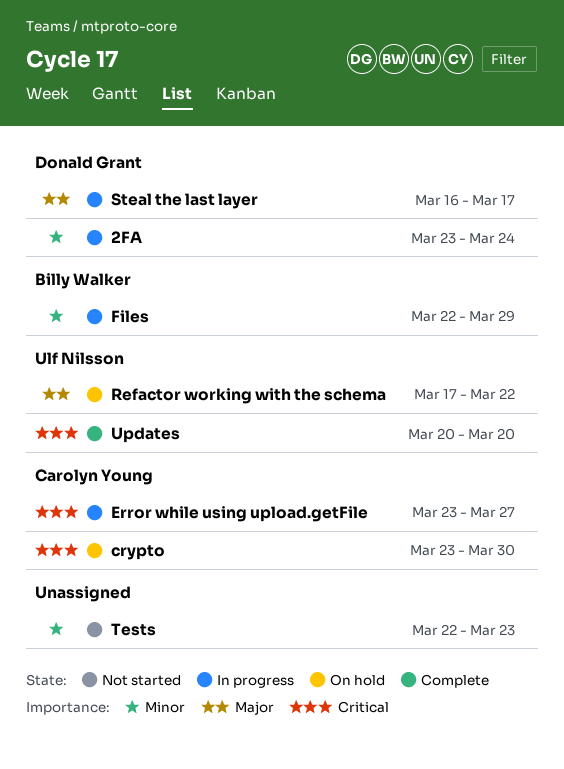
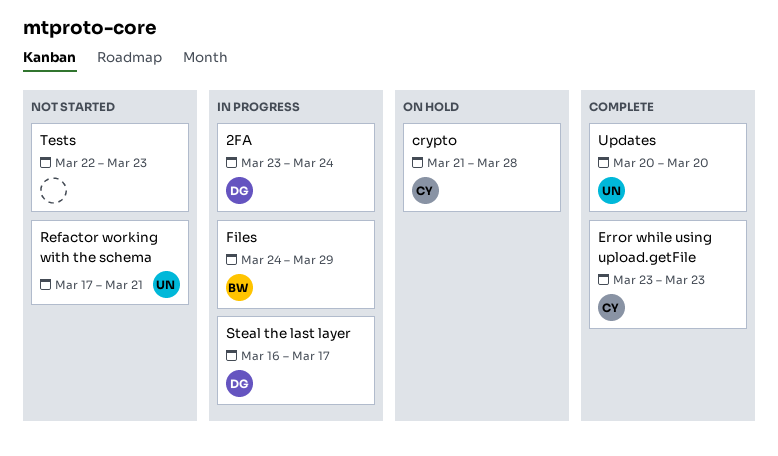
crypto, start: Mar 23 -> Mar 21
crypto, due: Mar 30 -> Mar 28
Error while using upload.getFile, status: In progress -> Complete
Error while using upload.getFile, due: Mar 27 -> Mar 23
Files, start: Mar 22 -> Mar 24
Refactor working with the schema, status: On hold -> Not started
Refactor working with the schema, due: Mar 22 -> Mar 21

